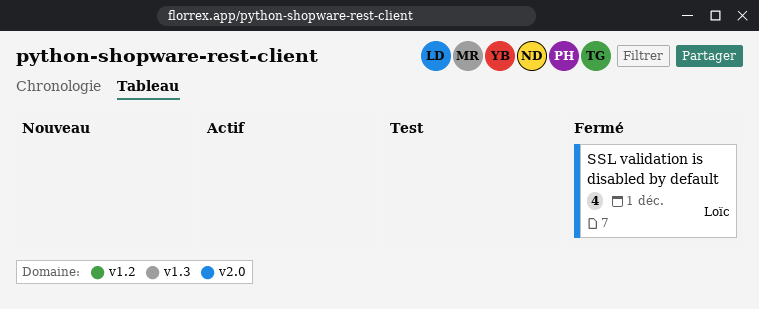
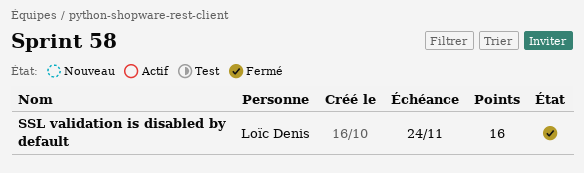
SSL validation is disabled by default, estimate: 4 -> 16
SSL validation is disabled by default, due: Dec 1 -> Nov 24

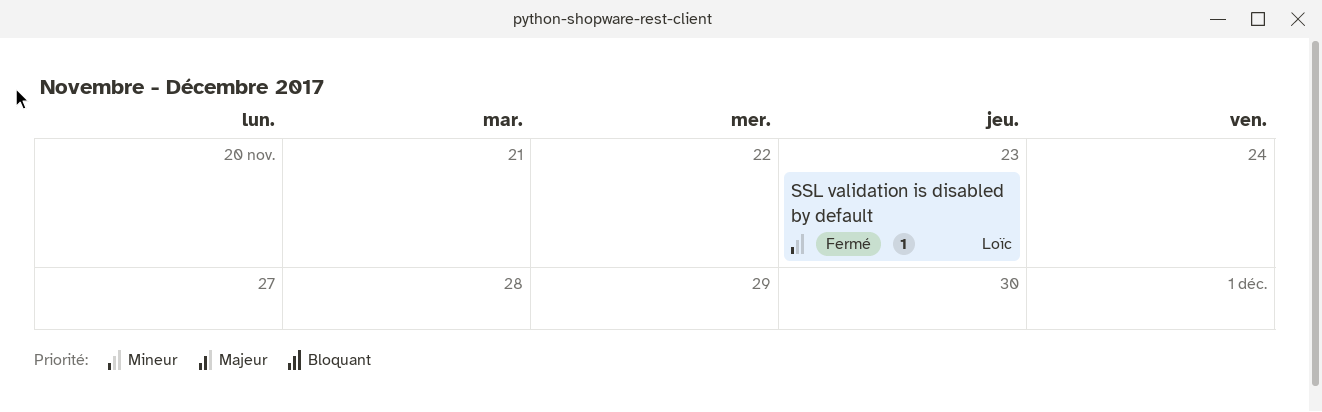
SSL validation is disabled by default, estimate: 16 -> 1
SSL validation is disabled by default, due: Nov 24 -> Nov 23

